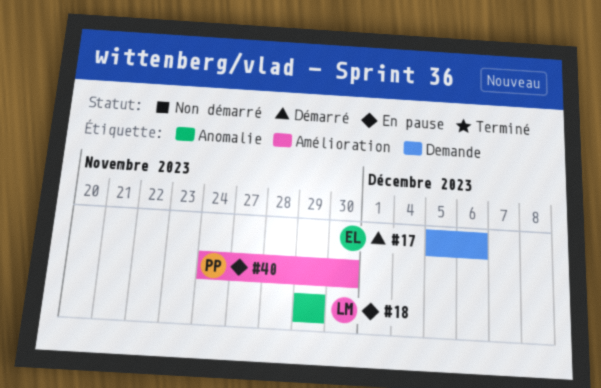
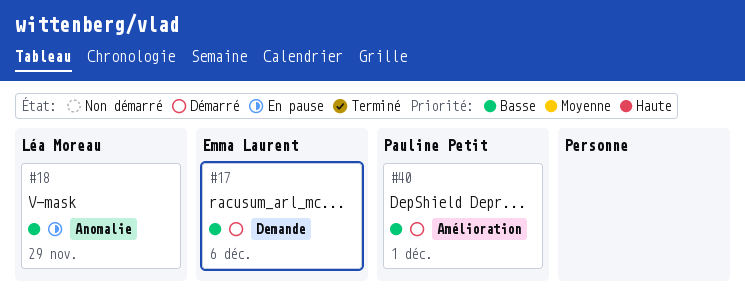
#40, status: En pause -> Démarré
#40, due: Nov 30 -> Dec 1

